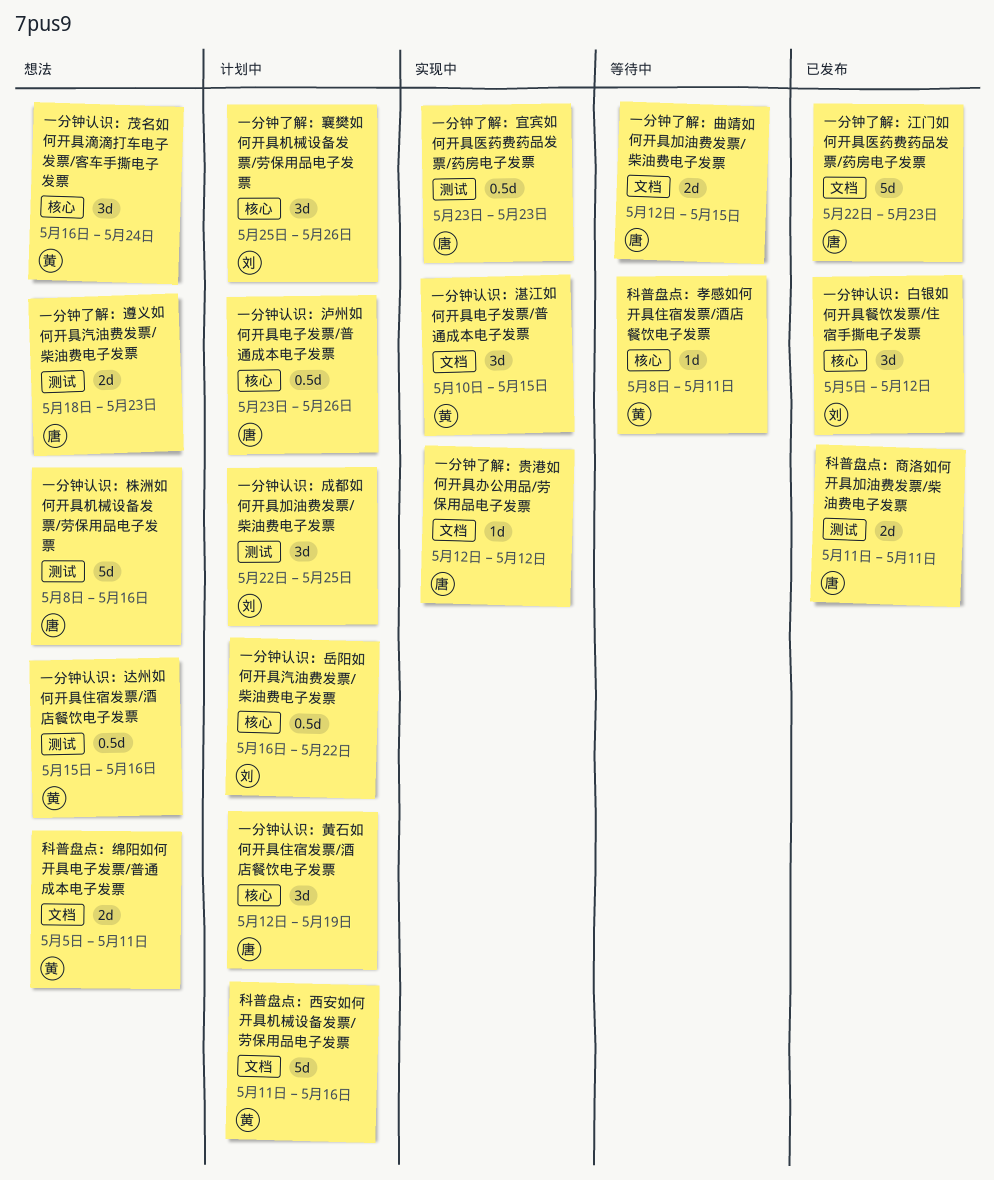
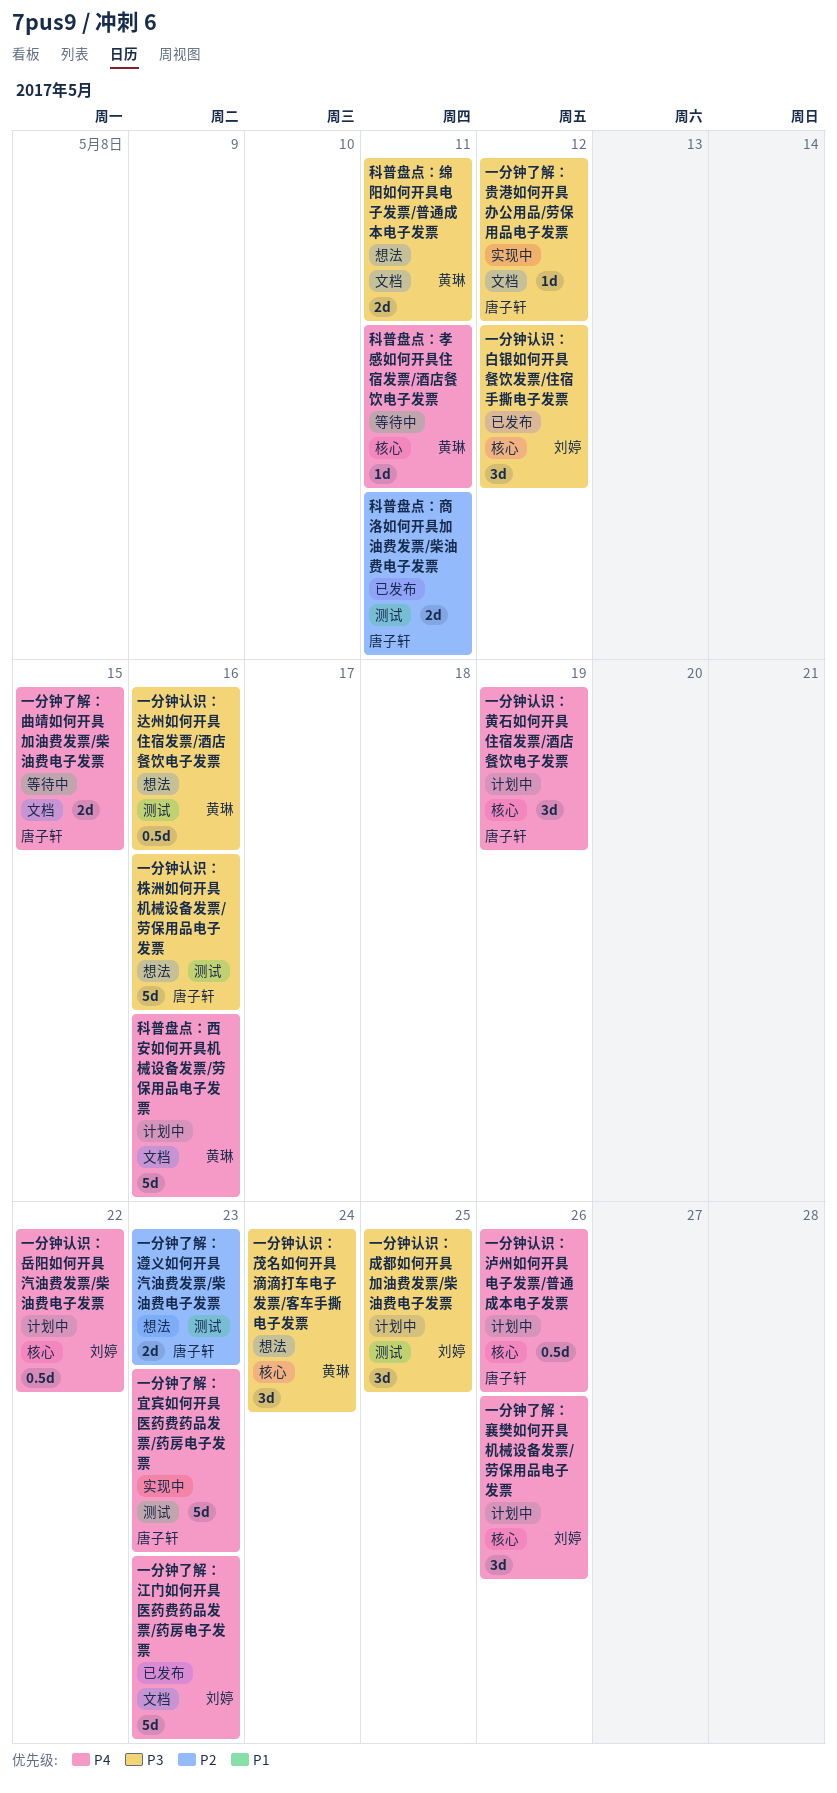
一分钟了解：宜宾如何开具医药费药品发票/药房电子发票, estimate: 0.5d -> 5d
一分钟了解：江门如何开具医药费药品发票/药房电子发票, owner: 唐子轩 -> 刘婷
一分钟认识：湛江如何开具电子发票/普通成本电子发票: present -> none

